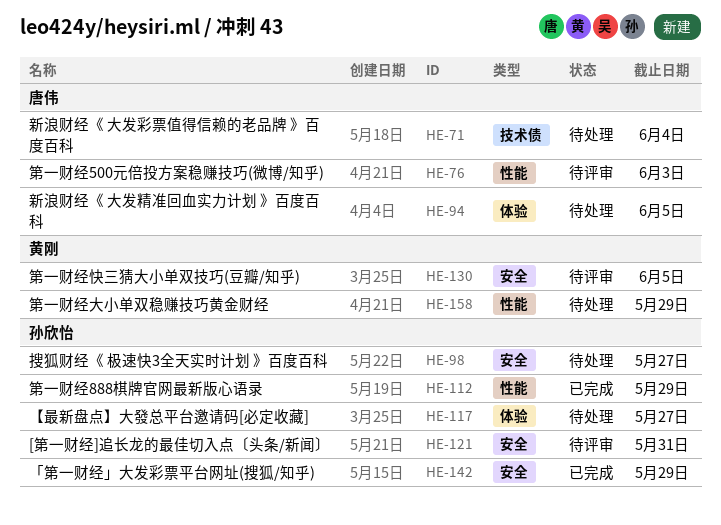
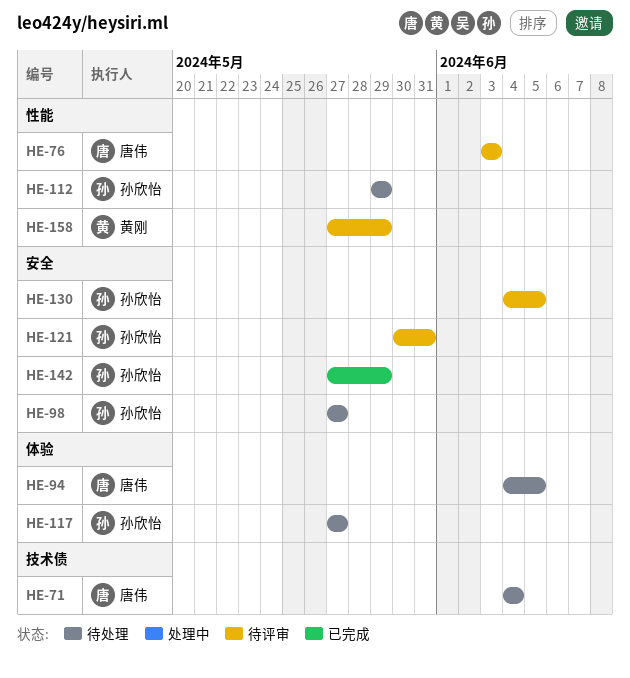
HE-112, status: 已完成 -> 待处理
HE-130, owner: 黄刚 -> 孙欣怡
HE-158, status: 待处理 -> 待评审

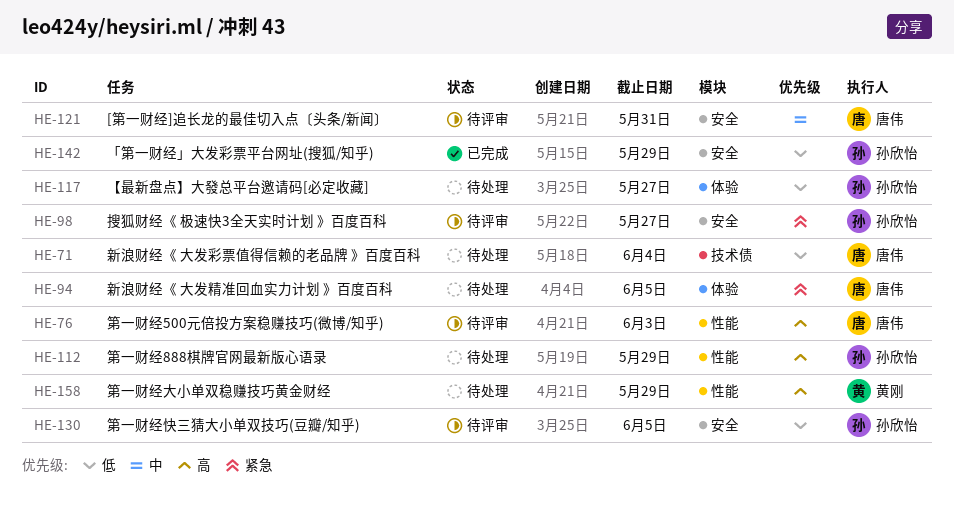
HE-98, status: 待处理 -> 待评审
HE-121, owner: 孙欣怡 -> 唐伟
HE-158, status: 待评审 -> 待处理

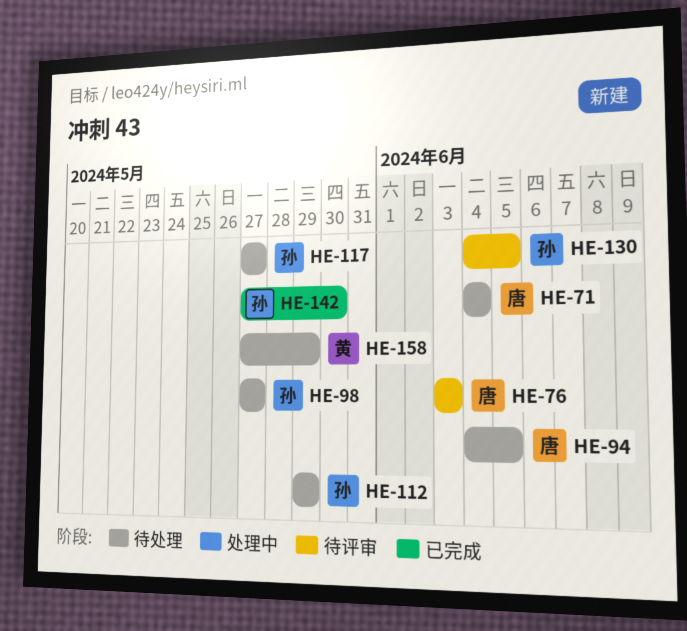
HE-98, status: 待评审 -> 待处理
HE-121: present -> none
HE-142, due: May 29 -> May 30

